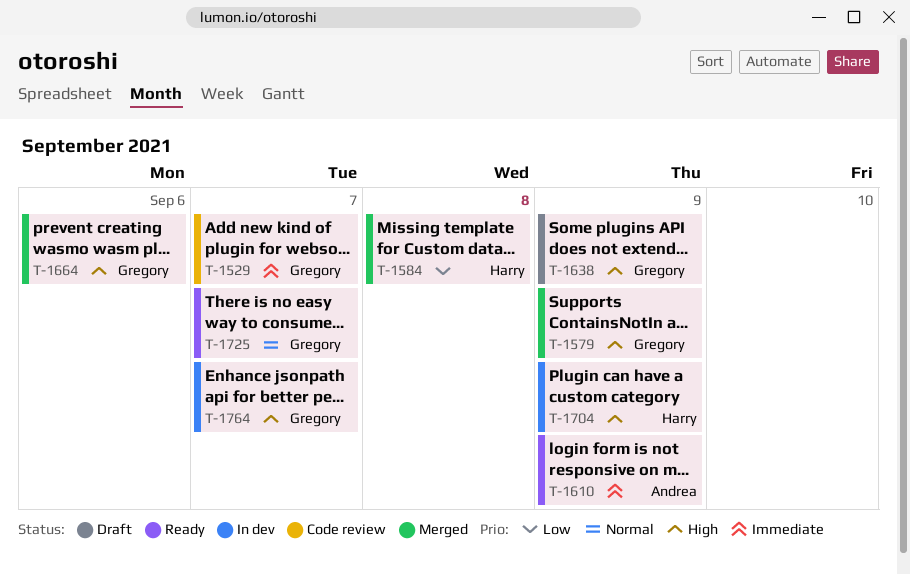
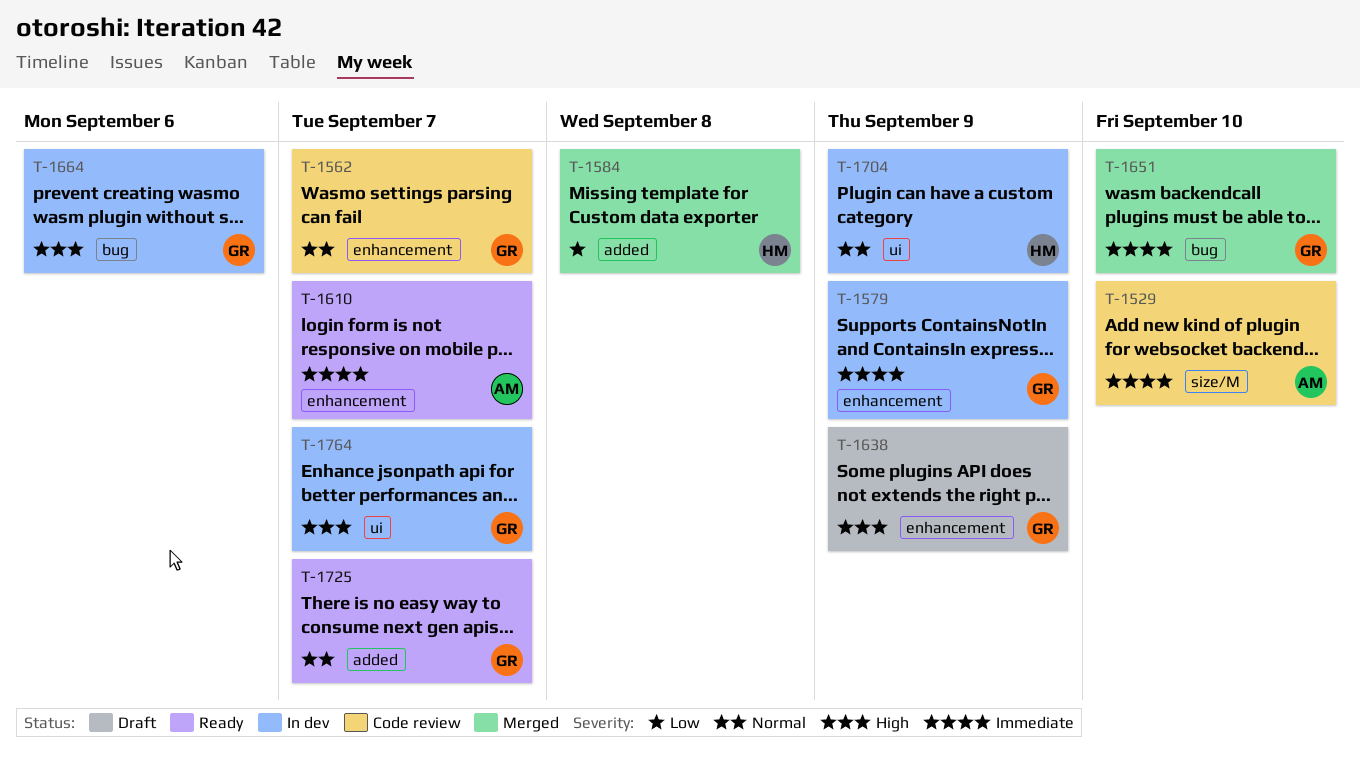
T-1529, owner: Gregory -> Andrea
T-1529, due: Sep 7 -> Sep 10
T-1562: none -> present
T-1579, status: Merged -> In dev
T-1579, priority: High -> Immediate
T-1610, due: Sep 9 -> Sep 7
T-1651: none -> present
T-1664, status: Merged -> In dev
T-1704, priority: High -> Normal

